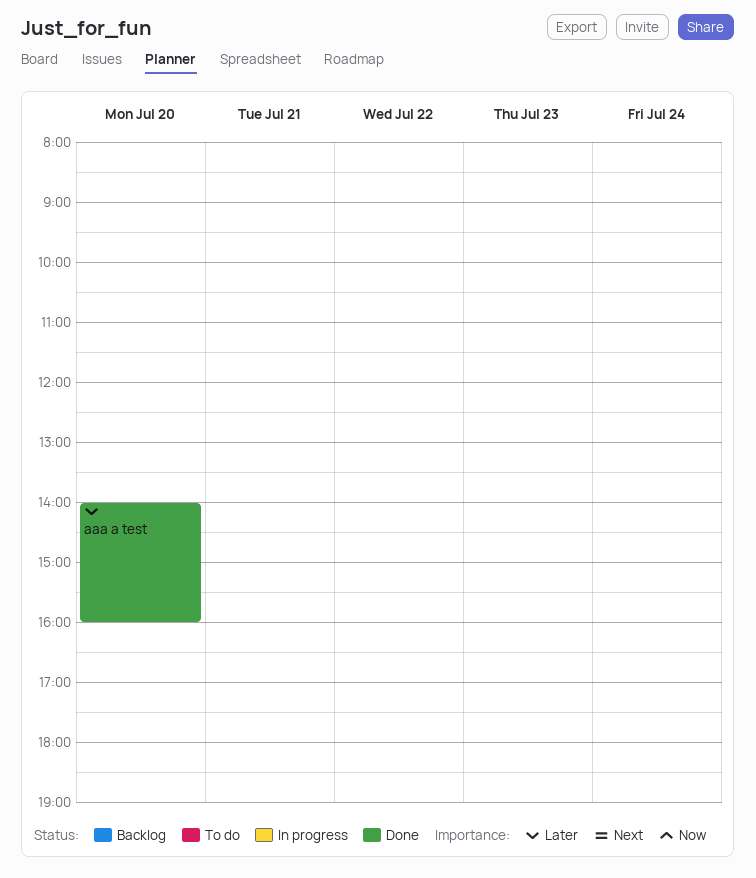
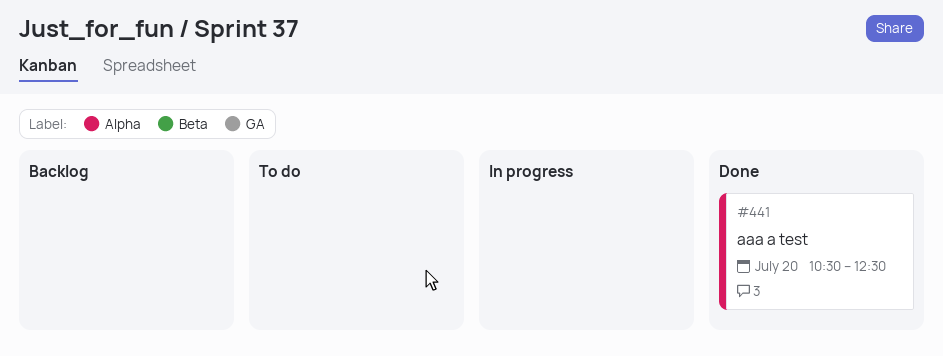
aaa a test, begins: 14:00 -> 10:30
aaa a test, ends: 16:00 -> 12:30

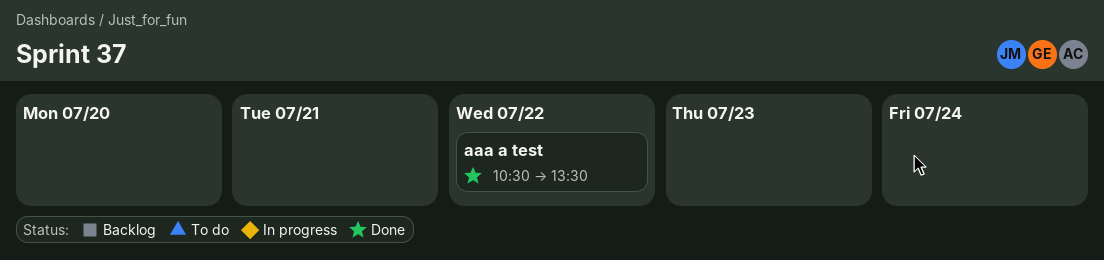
aaa a test, day: Jul 20 -> Jul 22
aaa a test, ends: 12:30 -> 13:30

